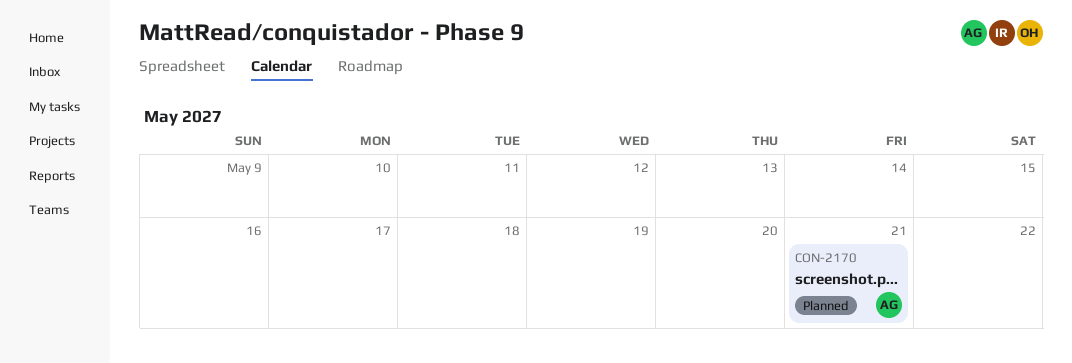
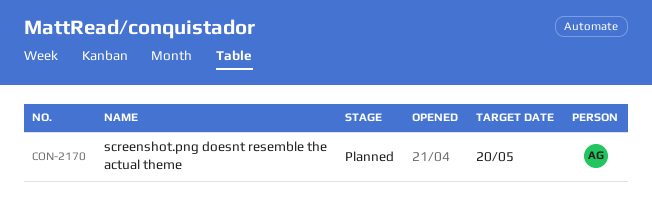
CON-2170, due: May 21 -> May 20

